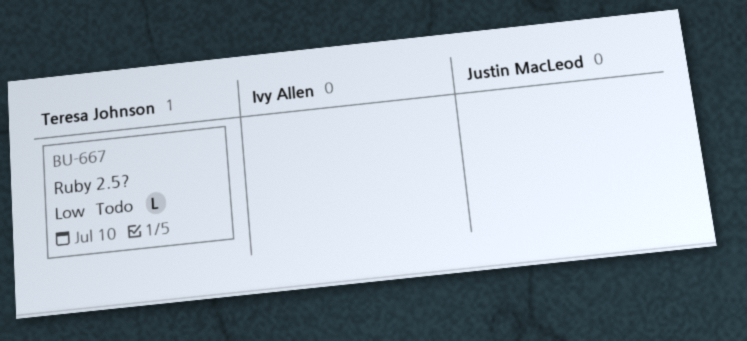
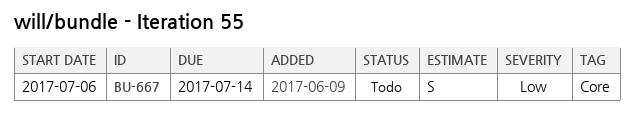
BU-667, estimate: L -> S
BU-667, due: Jul 10 -> Jul 14

